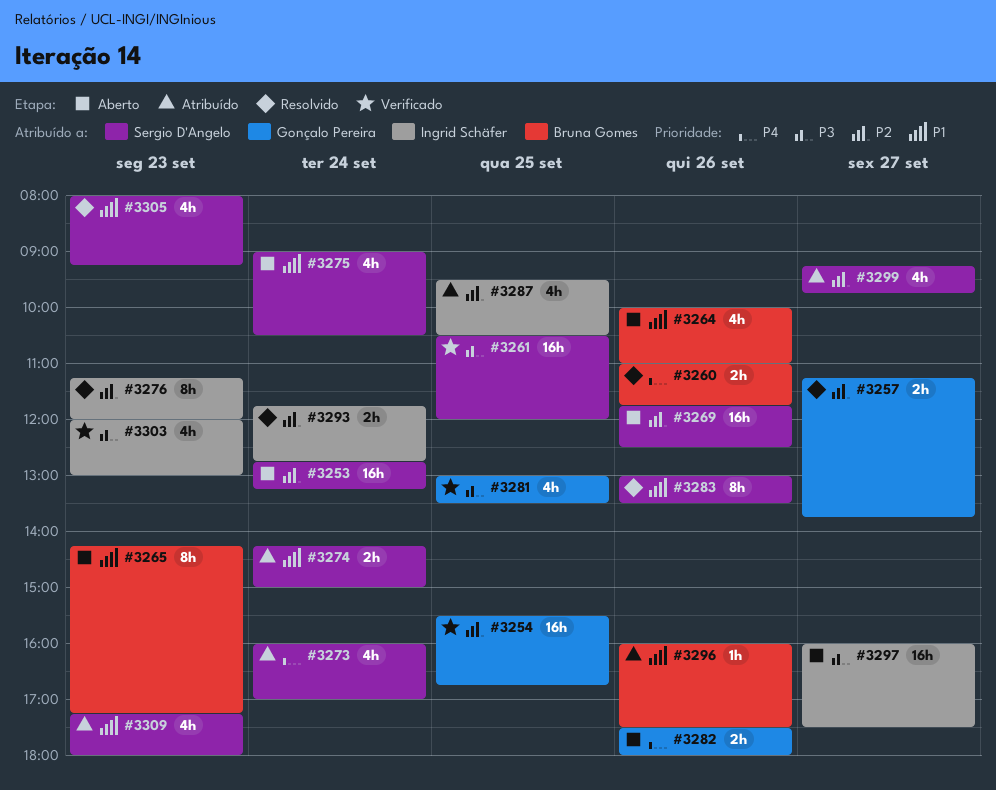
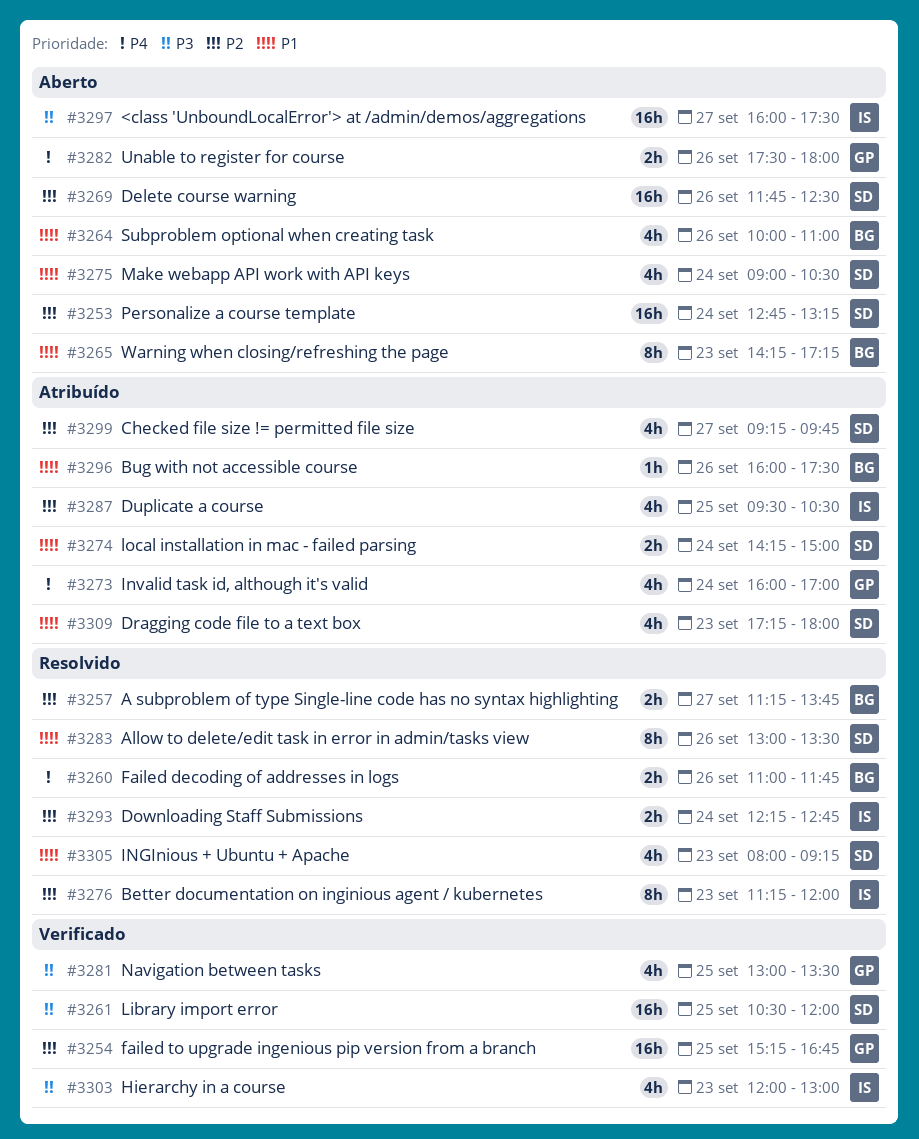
#3254, begins: 15:30 -> 15:15
#3257, owner: Gonçalo Pereira -> Bruna Gomes
#3273, owner: Sergio D'Angelo -> Gonçalo Pereira
#3293, begins: 11:45 -> 12:15

